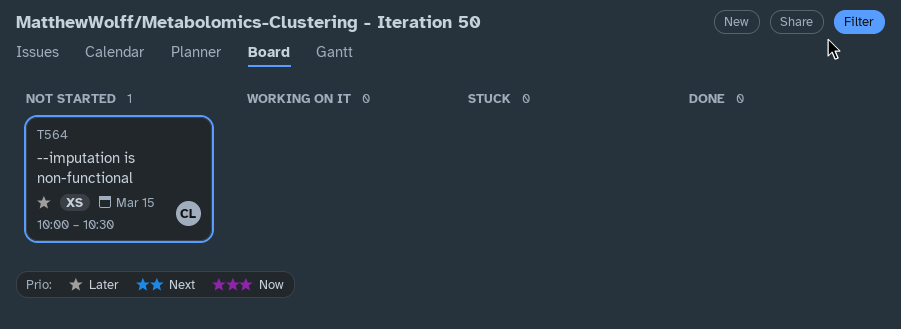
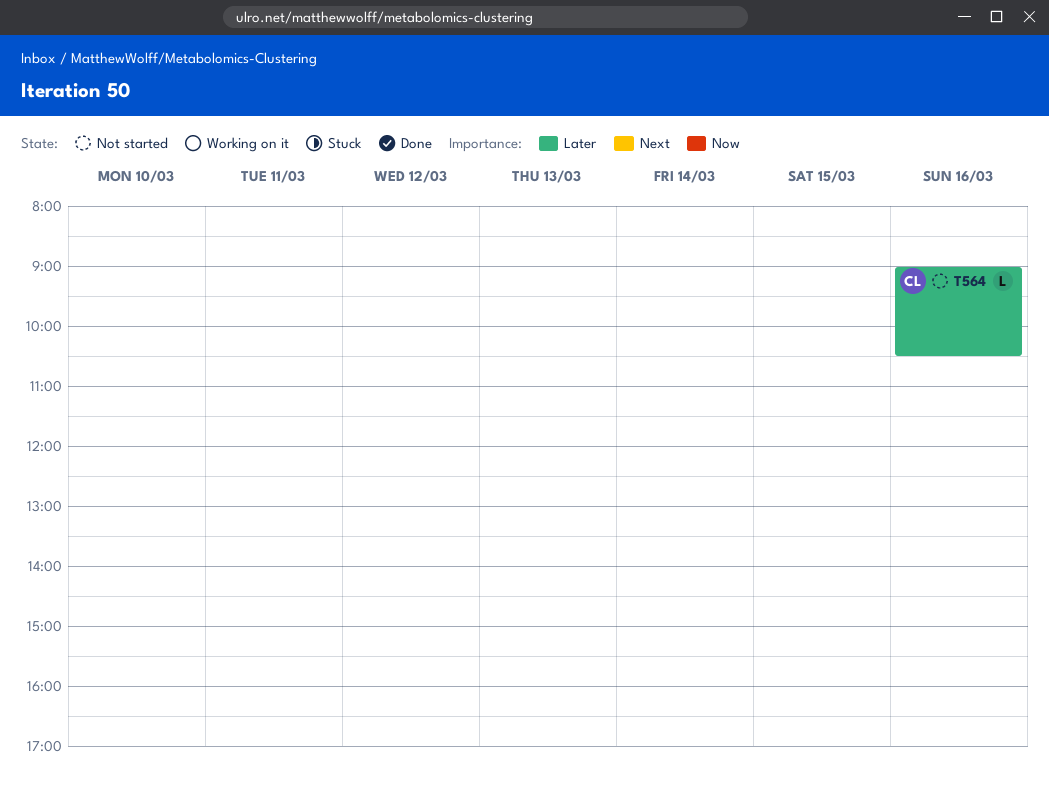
T564, estimate: XS -> L
T564, day: Mar 15 -> Mar 16
T564, begins: 10:00 -> 09:00

